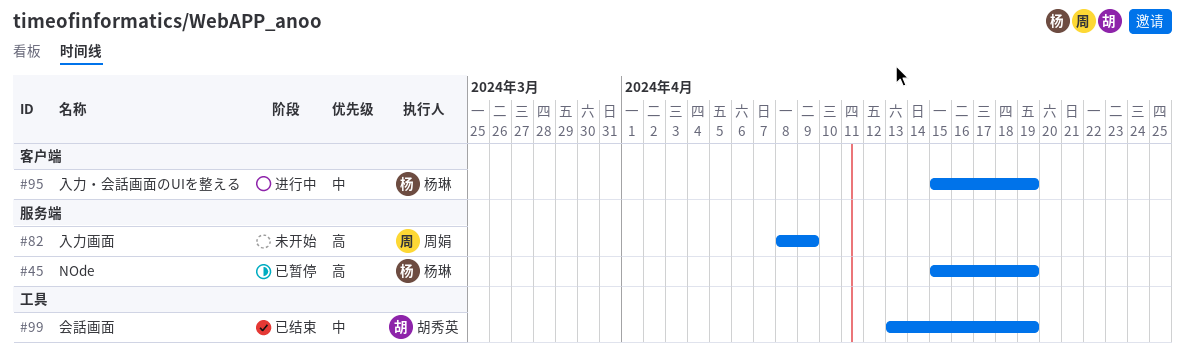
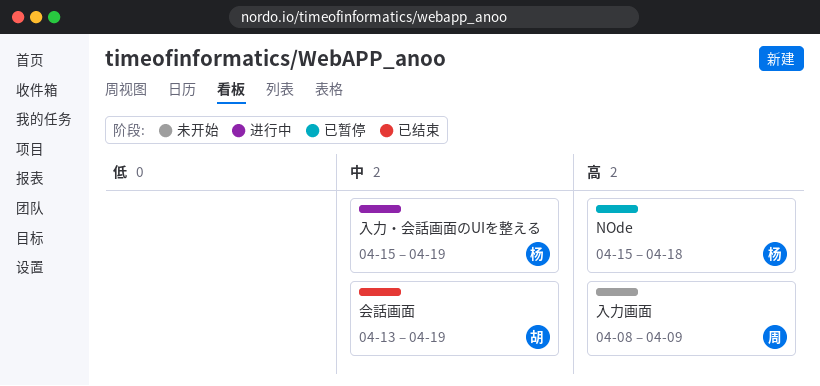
NOde, due: Apr 19 -> Apr 18

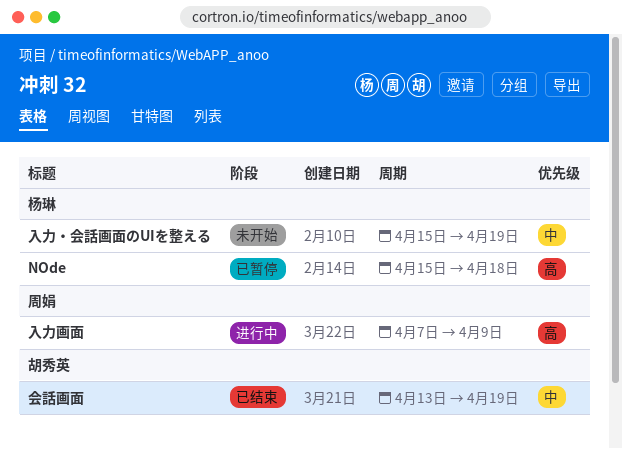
入力・会話画面のUIを整える, status: 进行中 -> 未开始
入力画面, status: 未开始 -> 进行中
入力画面, start: Apr 8 -> Apr 7

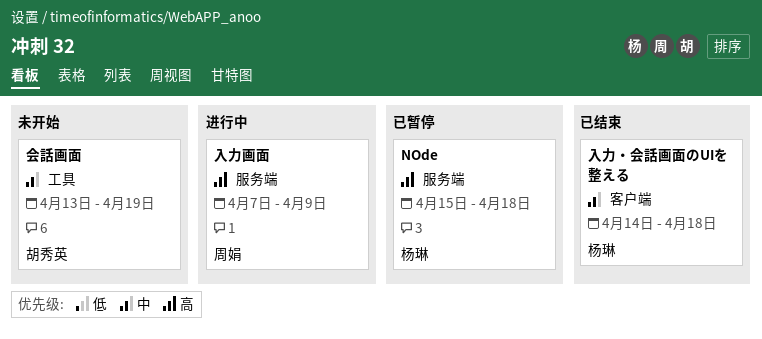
会話画面, status: 已结束 -> 未开始
入力・会話画面のUIを整える, status: 未开始 -> 已结束
入力・会話画面のUIを整える, start: Apr 15 -> Apr 14
入力・会話画面のUIを整える, due: Apr 19 -> Apr 18

